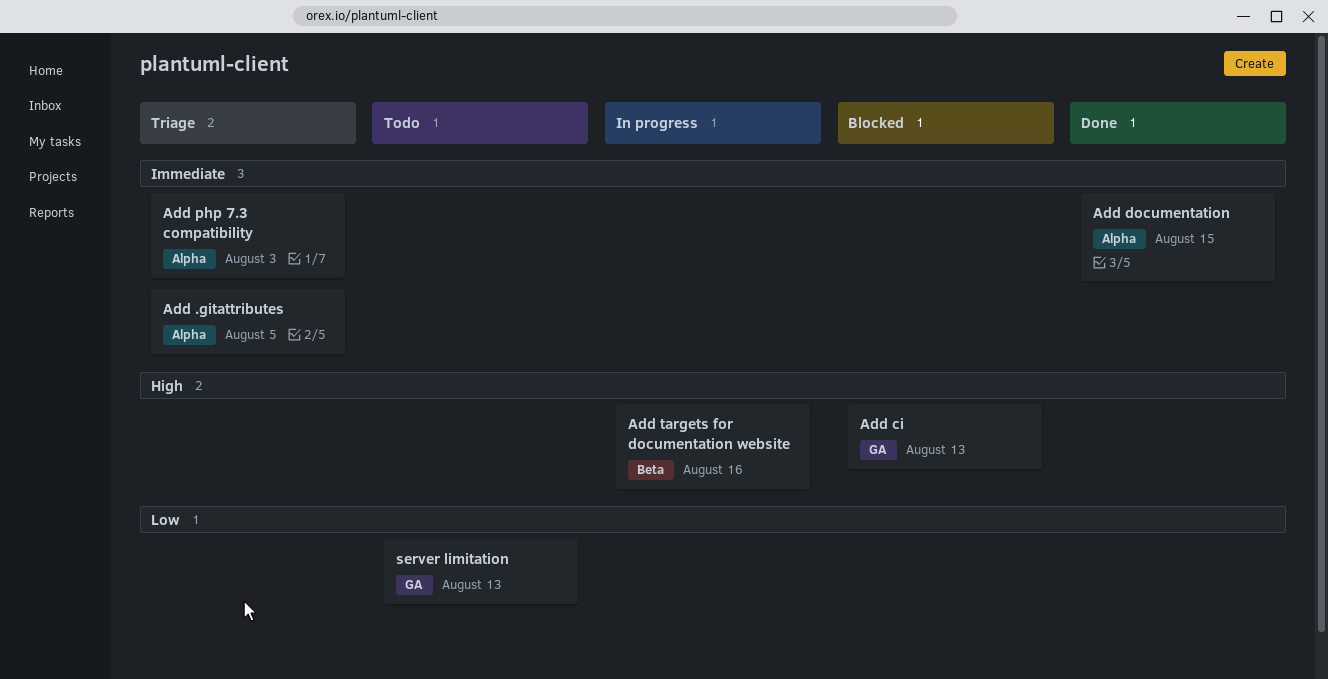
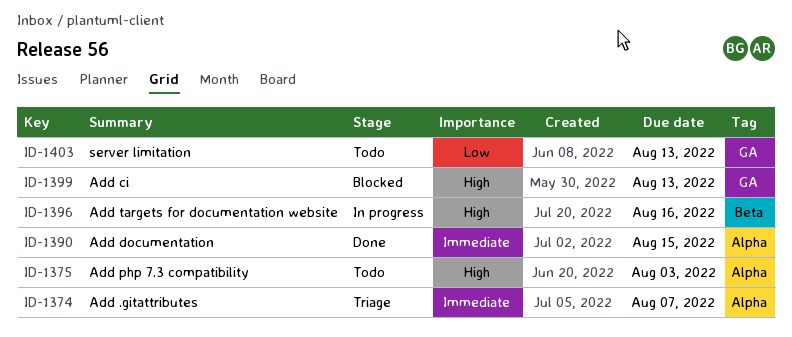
Add .gitattributes, due: Aug 5 -> Aug 7
Add php 7.3 compatibility, status: Triage -> Todo
Add php 7.3 compatibility, priority: Immediate -> High

